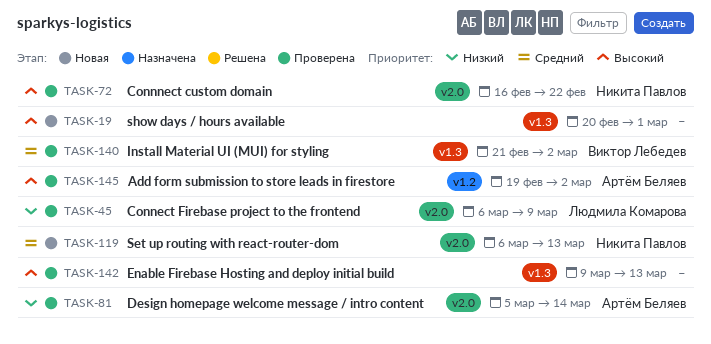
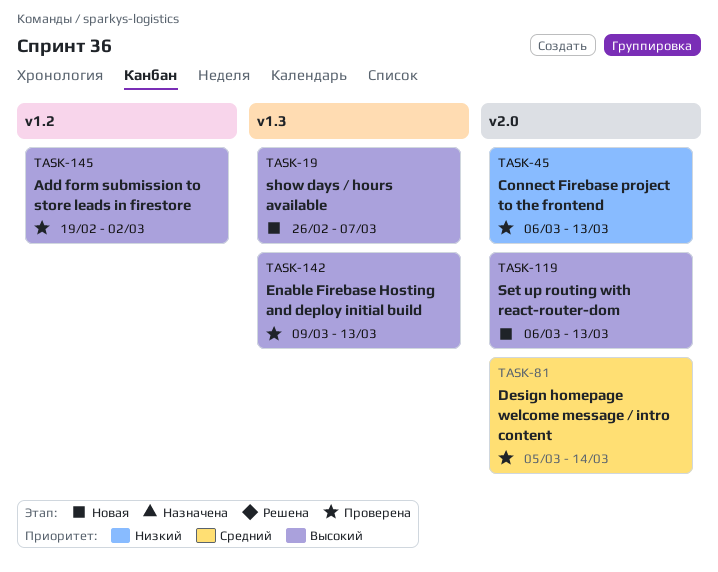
TASK-19, start: Feb 20 -> Feb 26
TASK-19, due: Mar 1 -> Mar 7
TASK-45, due: Mar 9 -> Mar 13
TASK-72: present -> none
TASK-81, priority: Низкий -> Средний
TASK-119, priority: Средний -> Высокий
TASK-140: present -> none

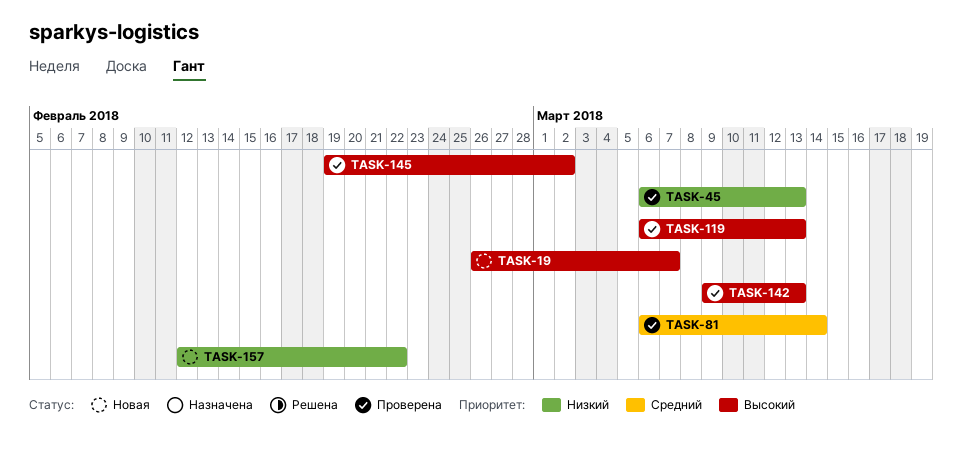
TASK-81, start: Mar 5 -> Mar 6
TASK-119, status: Новая -> Проверена
TASK-157: none -> present

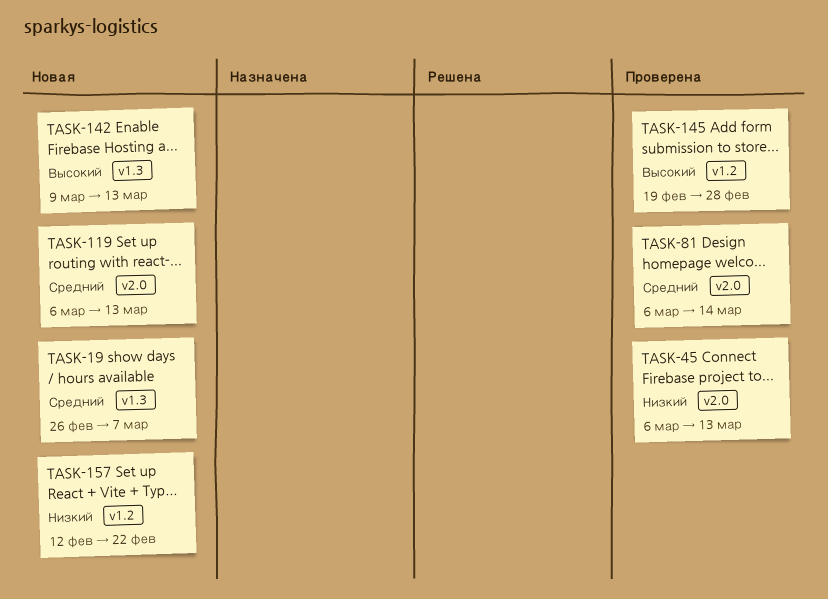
TASK-19, priority: Высокий -> Средний
TASK-119, status: Проверена -> Новая
TASK-119, priority: Высокий -> Средний
TASK-142, status: Проверена -> Новая
TASK-145, due: Mar 2 -> Feb 28

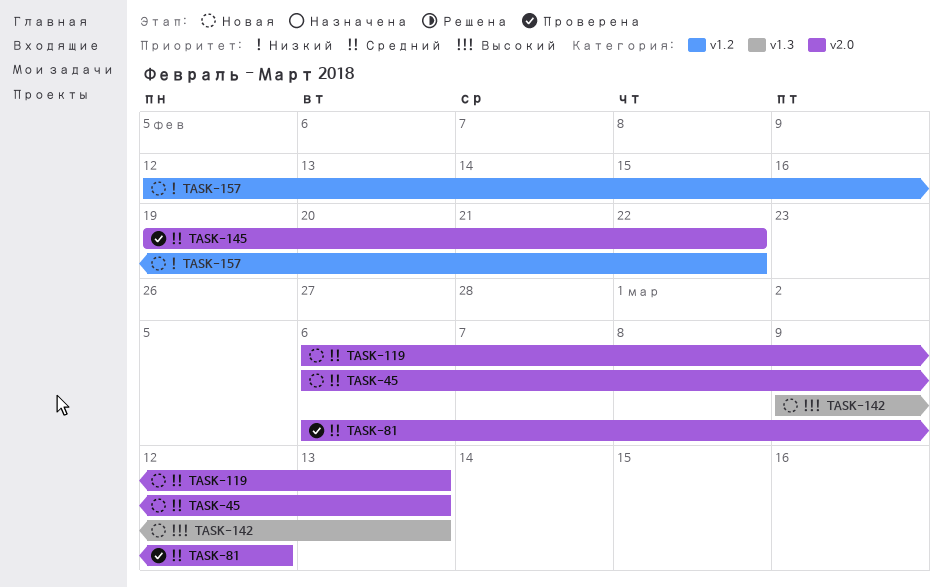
TASK-19: present -> none
TASK-45, status: Проверена -> Новая
TASK-45, priority: Низкий -> Средний
TASK-81, due: Mar 14 -> Mar 12
TASK-145, priority: Высокий -> Средний
TASK-145, label: v1.2 -> v2.0
TASK-145, due: Feb 28 -> Feb 22

